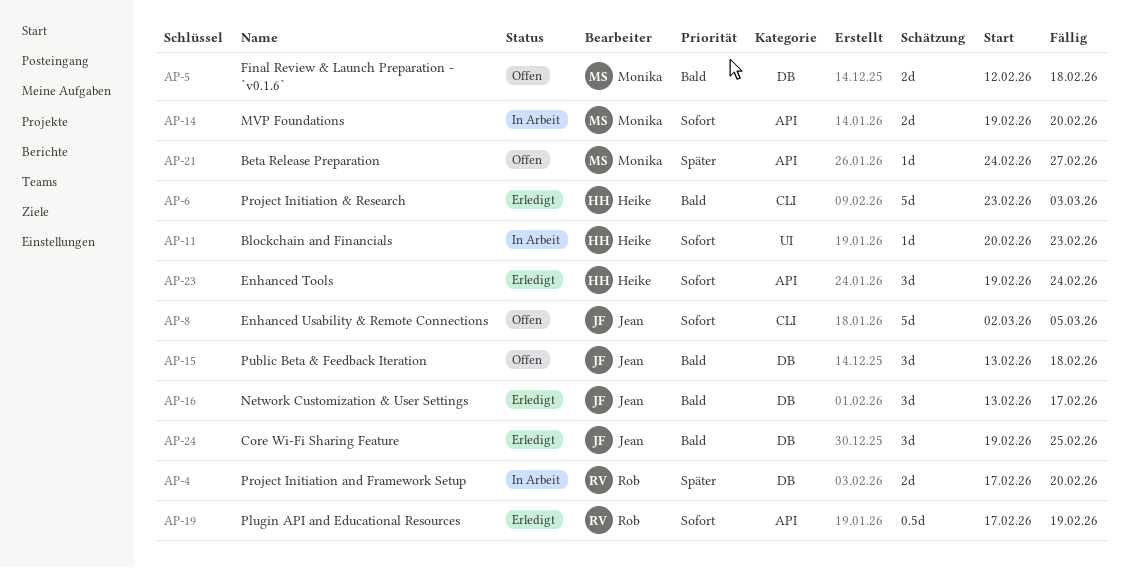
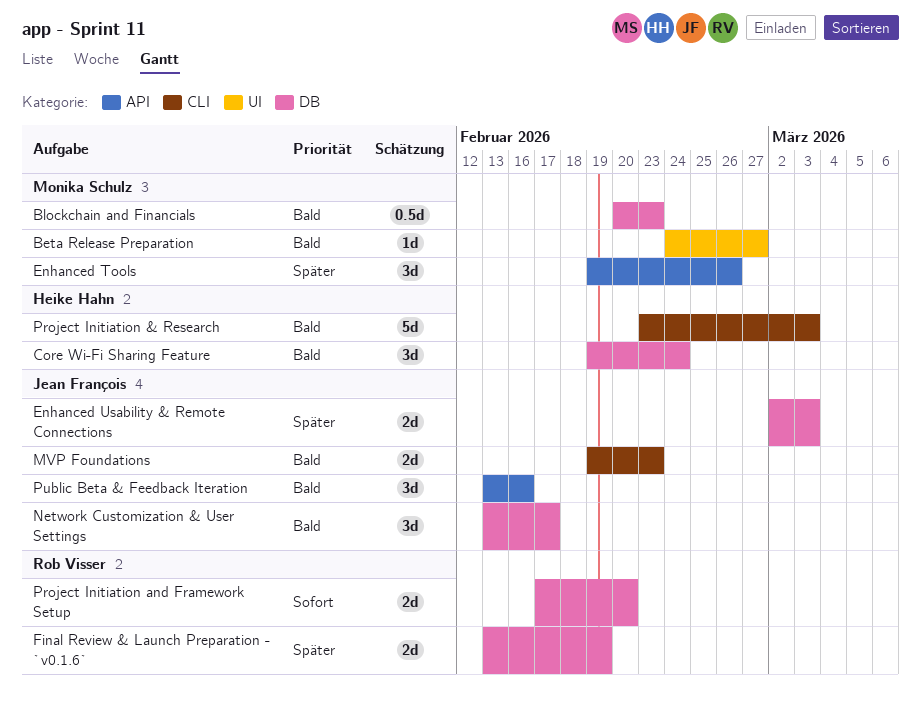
Beta Release Preparation, priority: Später -> Bald
Beta Release Preparation, label: API -> UI
Blockchain and Financials, owner: Heike Hahn -> Monika Schulz
Blockchain and Financials, priority: Sofort -> Bald
Blockchain and Financials, label: UI -> DB
Blockchain and Financials, estimate: 1d -> 0.5d
Core Wi-Fi Sharing Feature, owner: Jean François -> Heike Hahn
Core Wi-Fi Sharing Feature, due: Feb 25 -> Feb 24
Enhanced Tools, owner: Heike Hahn -> Monika Schulz
Enhanced Tools, priority: Sofort -> Später
Enhanced Tools, due: Feb 24 -> Feb 26
Enhanced Usability & Remote Connections, priority: Sofort -> Später
Enhanced Usability & Remote Connections, label: CLI -> DB
Enhanced Usability & Remote Connections, estimate: 5d -> 2d
Enhanced Usability & Remote Connections, due: Mar 5 -> Mar 3
Final Review & Launch Preparation - `v0.1.6`, owner: Monika Schulz -> Rob Visser
Final Review & Launch Preparation - `v0.1.6`, priority: Bald -> Später
Final Review & Launch Preparation - `v0.1.6`, start: Feb 12 -> Feb 13
Final Review & Launch Preparation - `v0.1.6`, due: Feb 18 -> Feb 19
MVP Foundations, owner: Monika Schulz -> Jean François
MVP Foundations, priority: Sofort -> Bald
MVP Foundations, label: API -> CLI
MVP Foundations, due: Feb 20 -> Feb 23
Plugin API and Educational Resources: present -> none
Project Initiation and Framework Setup, priority: Später -> Sofort
Public Beta & Feedback Iteration, label: DB -> API
Public Beta & Feedback Iteration, due: Feb 18 -> Feb 16

